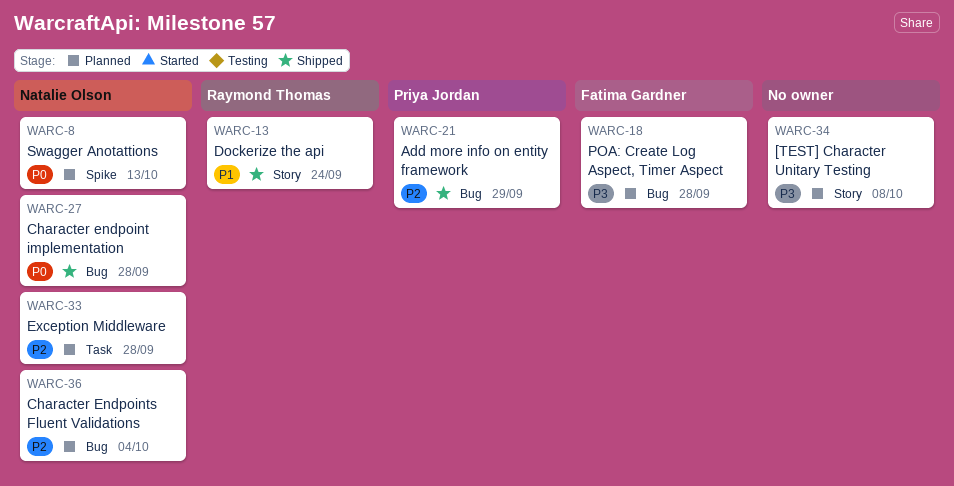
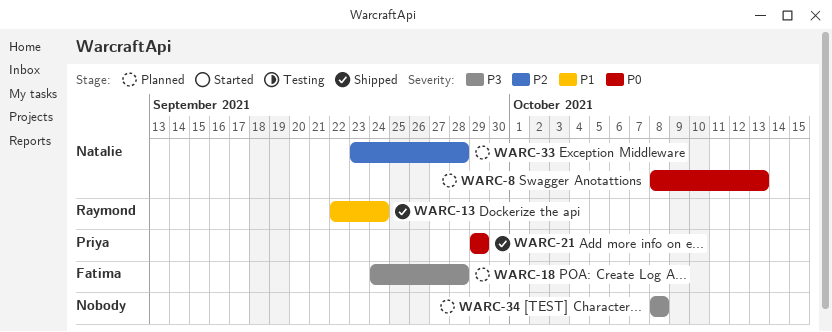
WARC-21, priority: P2 -> P0
WARC-27: present -> none
WARC-36: present -> none

